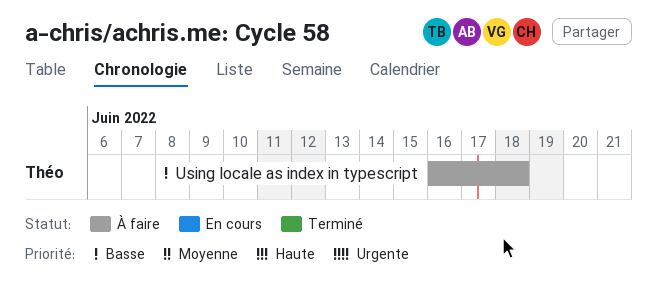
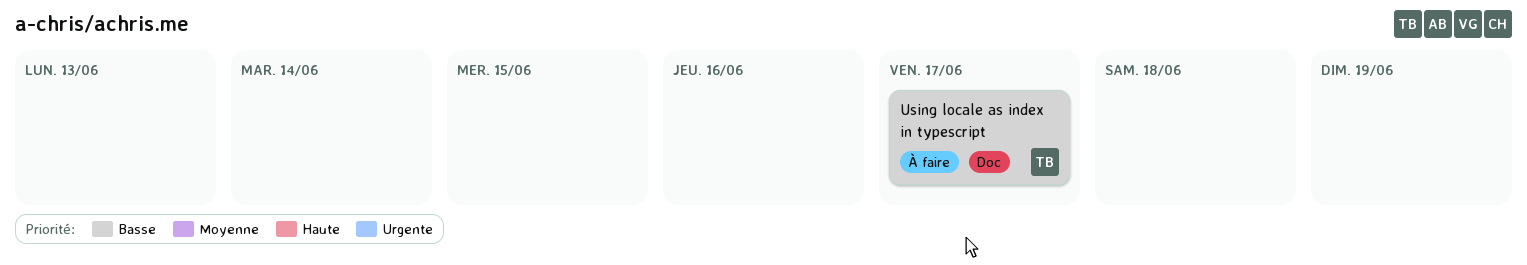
Using locale as index in typescript, due: Jun 18 -> Jun 17

